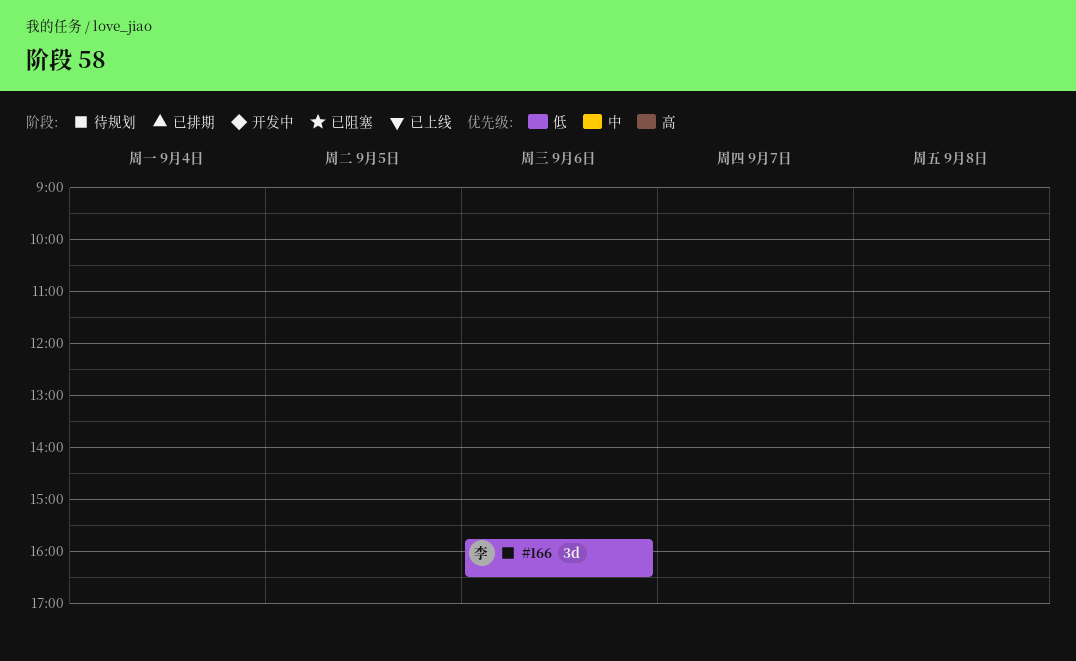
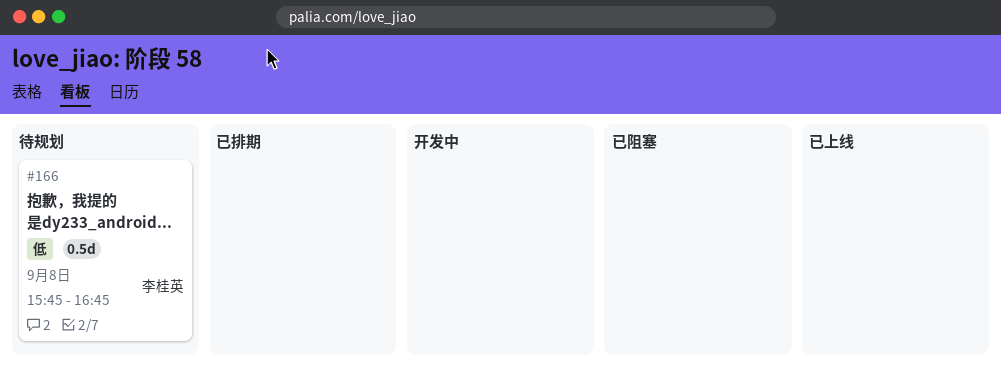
#166, estimate: 3d -> 0.5d
#166, day: Sep 6 -> Sep 8
#166, ends: 16:30 -> 16:45

